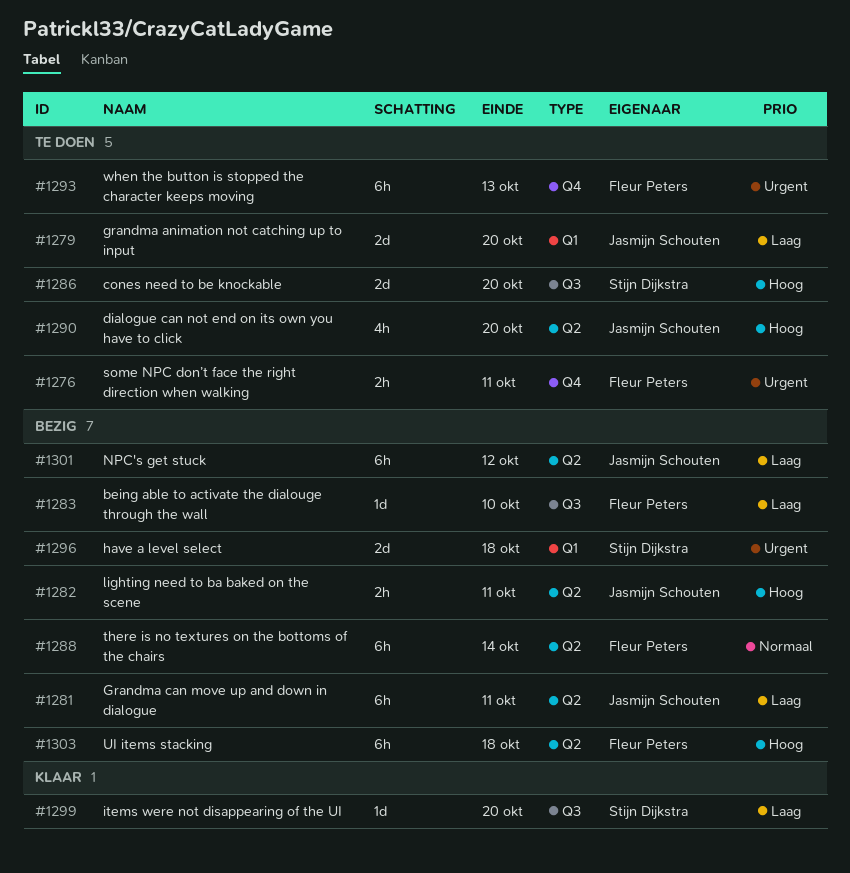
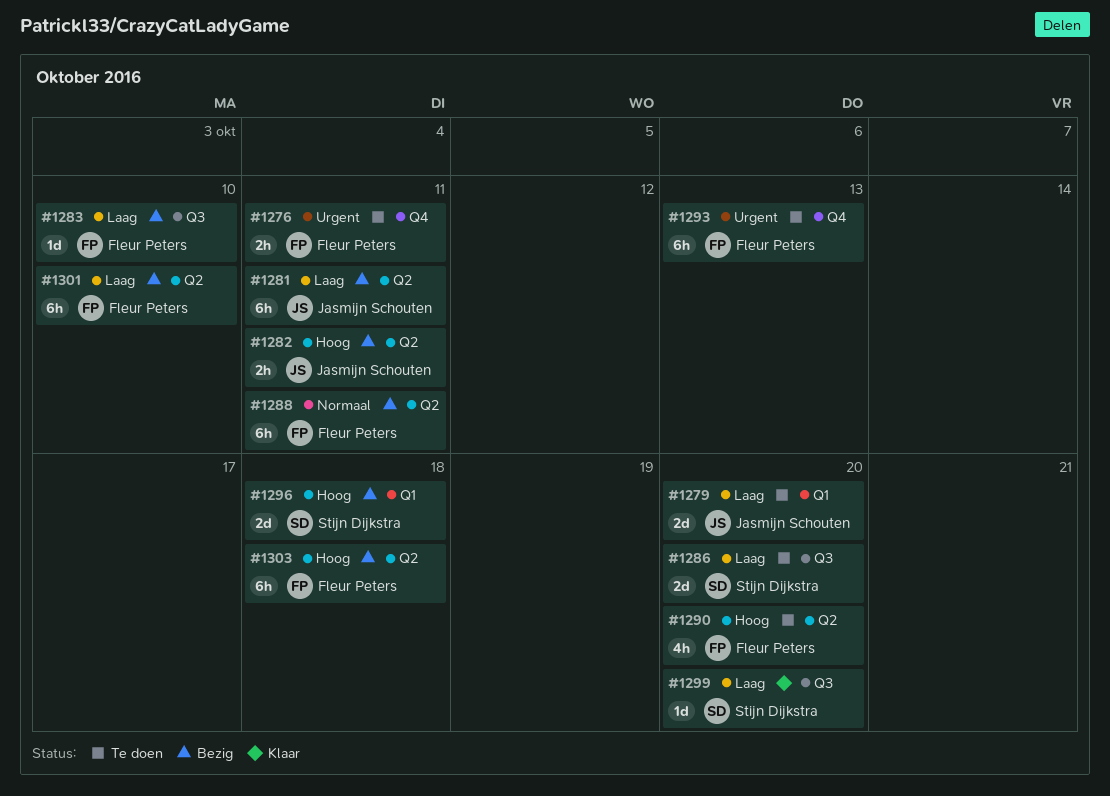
#1286, priority: Hoog -> Laag
#1288, due: Oct 14 -> Oct 11
#1290, owner: Jasmijn Schouten -> Fleur Peters
#1296, priority: Urgent -> Hoog
#1301, owner: Jasmijn Schouten -> Fleur Peters
#1301, due: Oct 12 -> Oct 10

